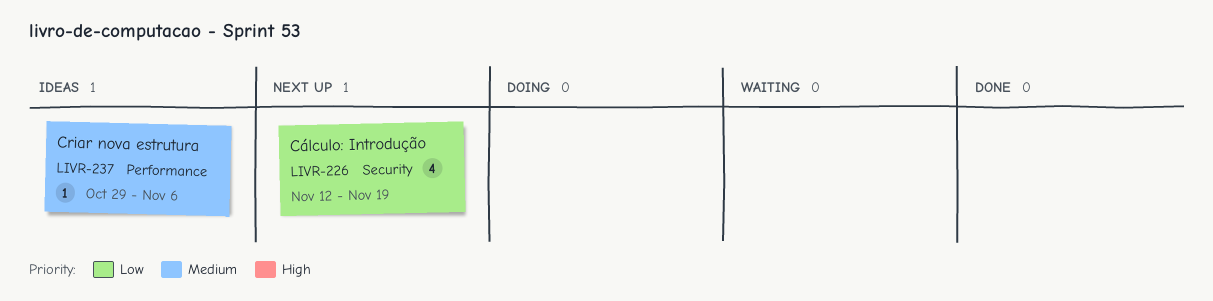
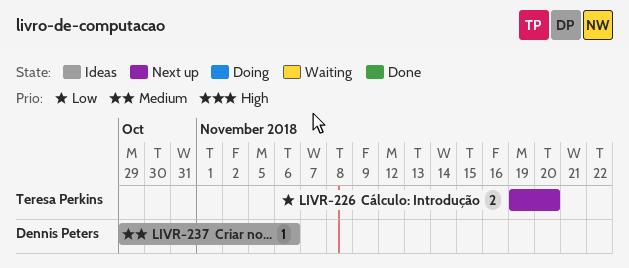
LIVR-226, estimate: 4 -> 2
LIVR-226, start: Nov 12 -> Nov 19
LIVR-226, due: Nov 19 -> Nov 20

